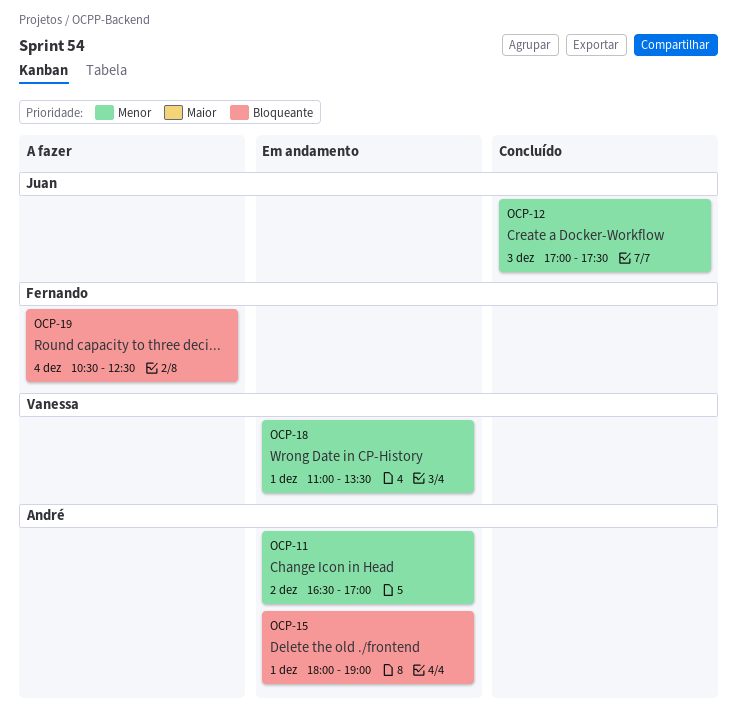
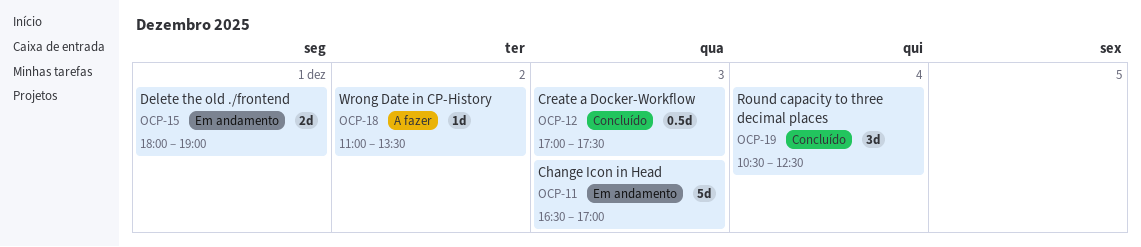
OCP-11, day: Dec 2 -> Dec 3
OCP-18, status: Em andamento -> A fazer
OCP-18, day: Dec 1 -> Dec 2
OCP-19, status: A fazer -> Concluído

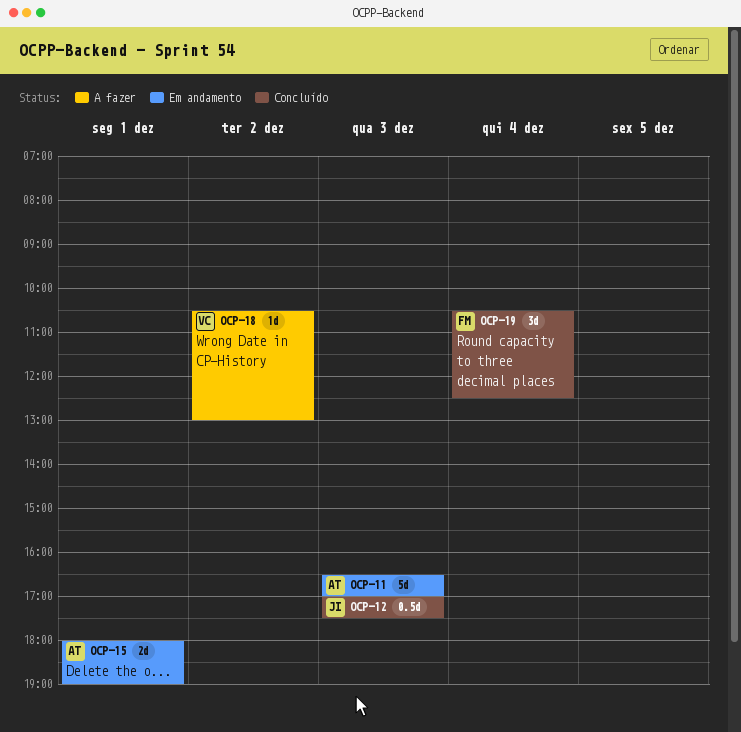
OCP-18, begins: 11:00 -> 10:30
OCP-18, ends: 13:30 -> 13:00

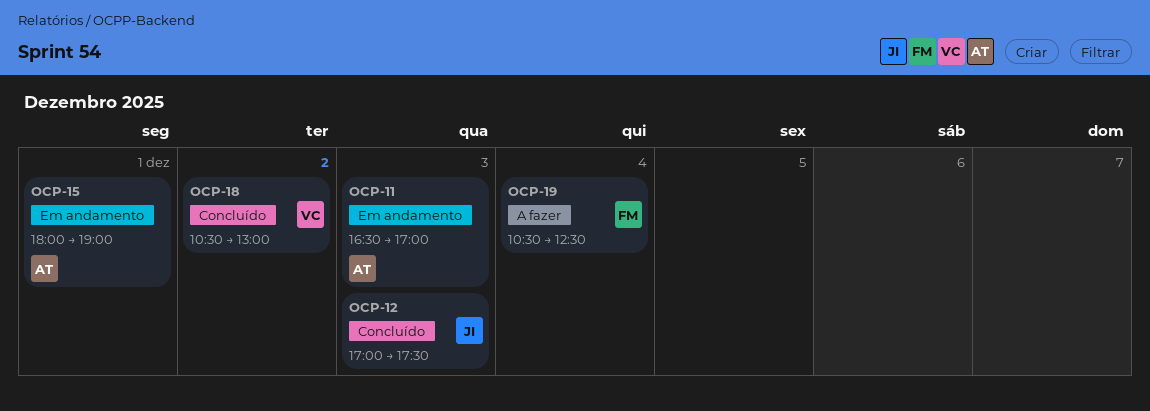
OCP-18, status: A fazer -> Concluído
OCP-19, status: Concluído -> A fazer

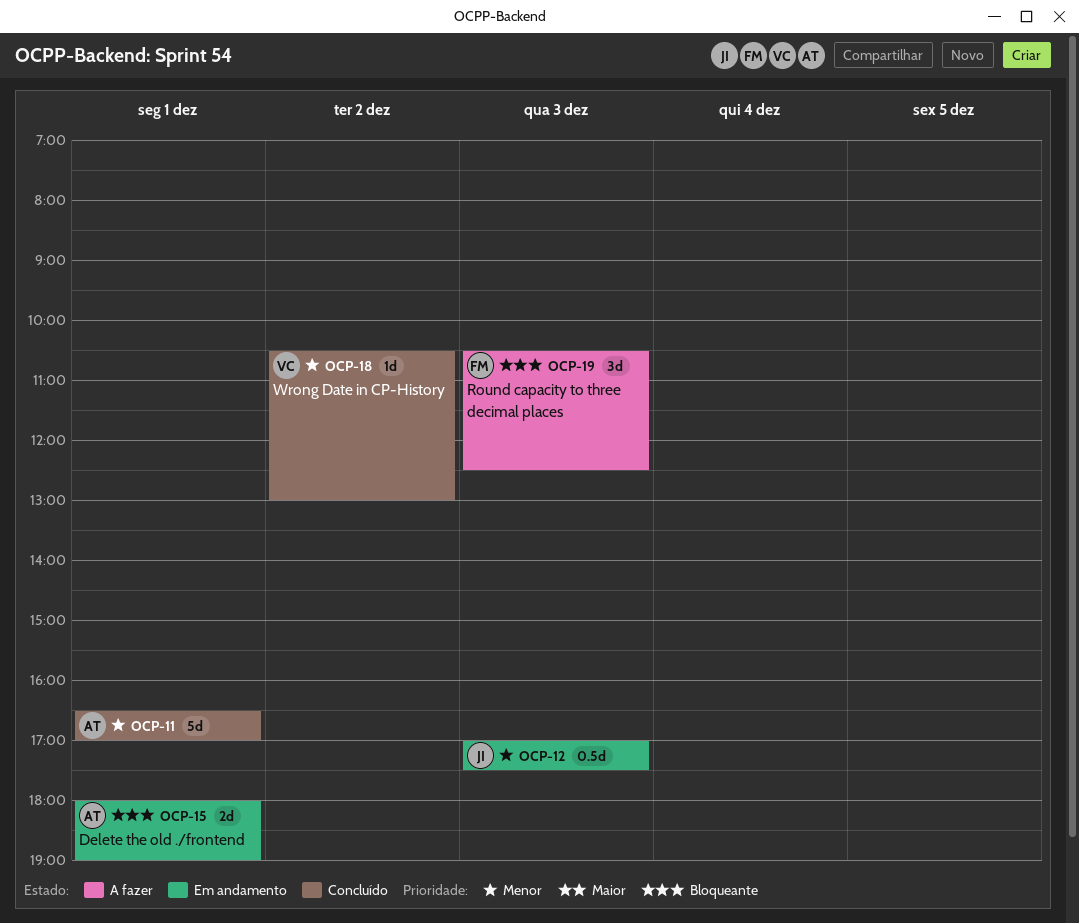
OCP-11, status: Em andamento -> Concluído
OCP-11, day: Dec 3 -> Dec 1
OCP-12, status: Concluído -> Em andamento
OCP-19, day: Dec 4 -> Dec 3

